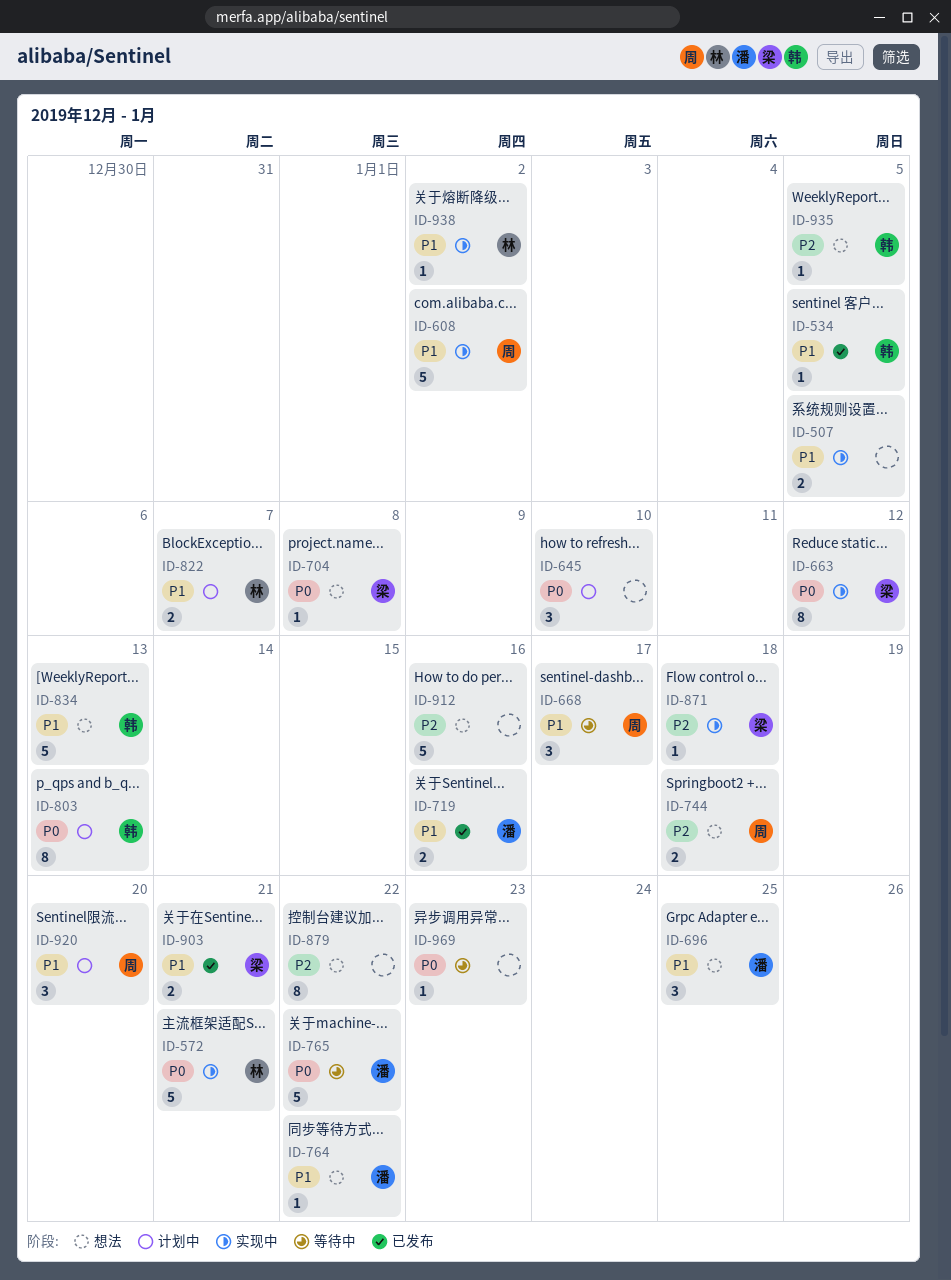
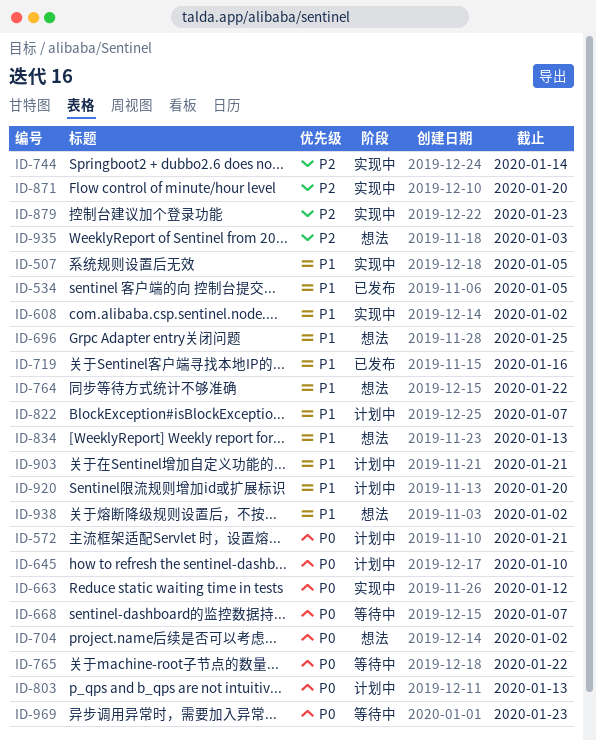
ID-572, status: 实现中 -> 计划中
ID-668, priority: P1 -> P0
ID-668, due: Jan 17 -> Jan 7
ID-704, due: Jan 8 -> Jan 2
ID-744, status: 想法 -> 实现中
ID-744, due: Jan 18 -> Jan 14
ID-871, due: Jan 18 -> Jan 20
ID-879, status: 想法 -> 实现中
ID-879, due: Jan 22 -> Jan 23
ID-903, status: 已发布 -> 计划中
ID-912: present -> none
ID-935, due: Jan 5 -> Jan 3
ID-938, status: 实现中 -> 想法

